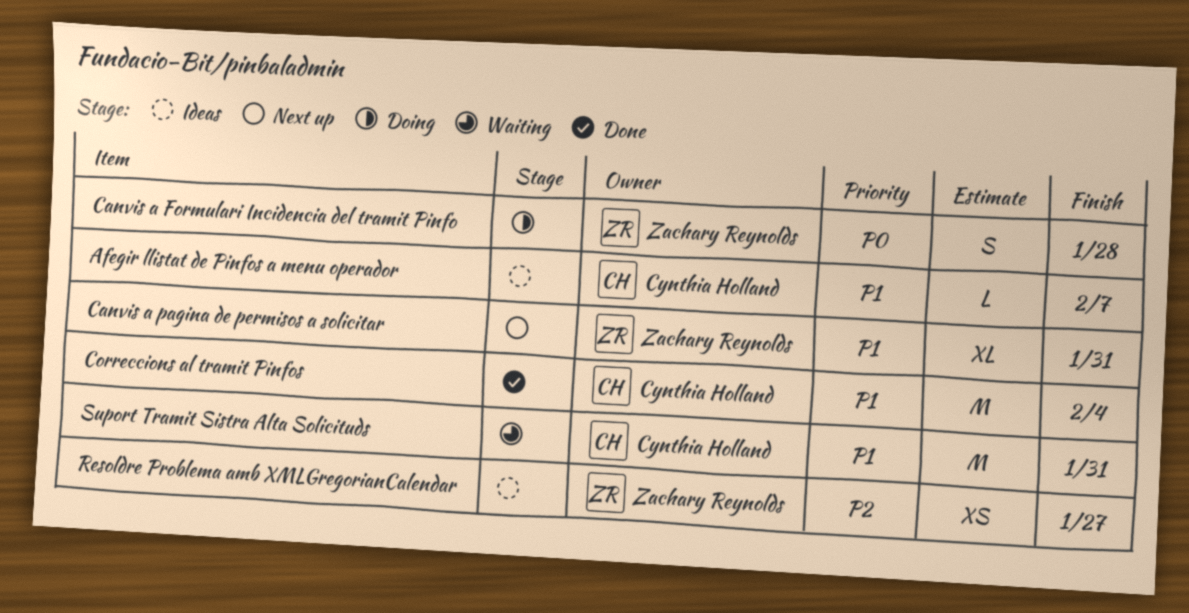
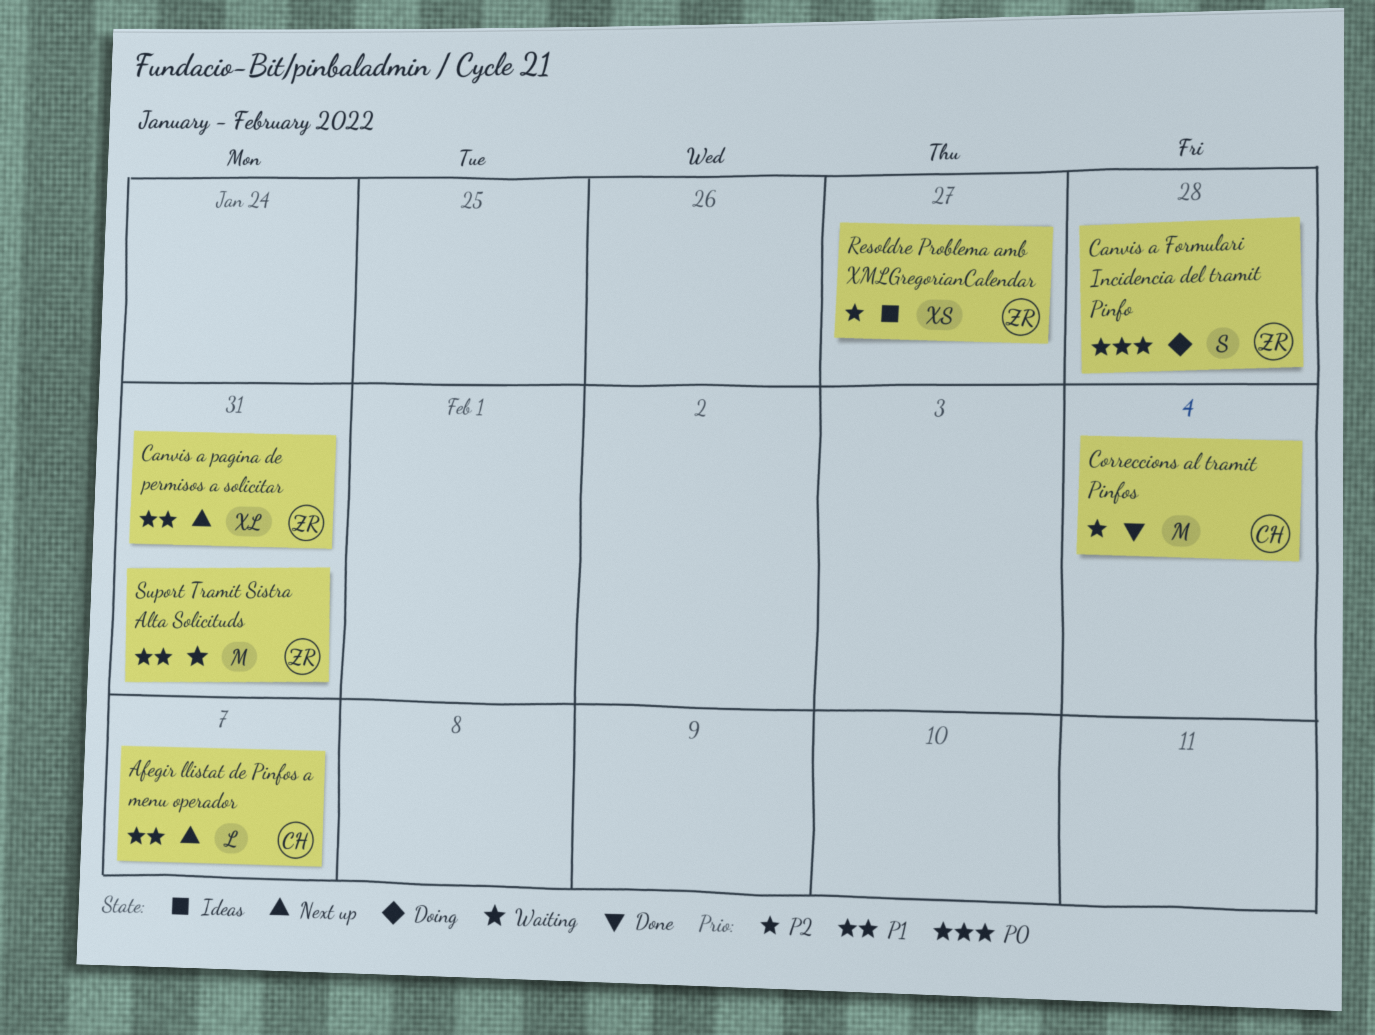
Afegir llistat de Pinfos a menu operador, status: Ideas -> Next up
Correccions al tramit Pinfos, priority: P1 -> P2
Suport Tramit Sistra Alta Solicituds, owner: Cynthia Holland -> Zachary Reynolds

